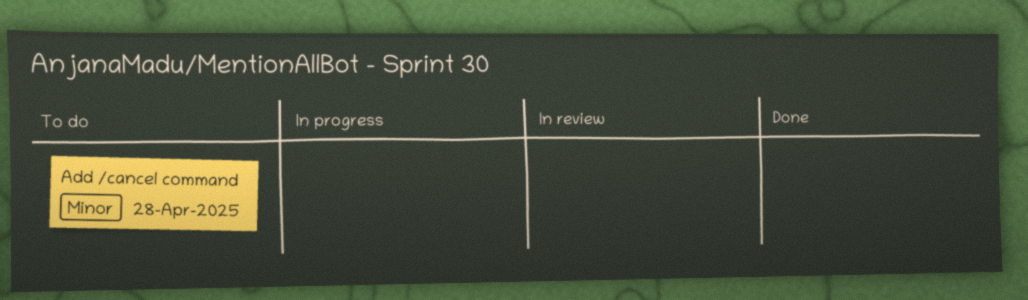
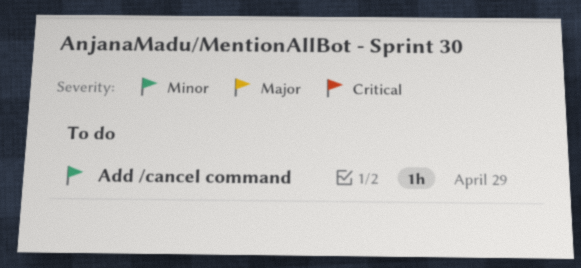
Add /cancel command, due: Apr 28 -> Apr 29

